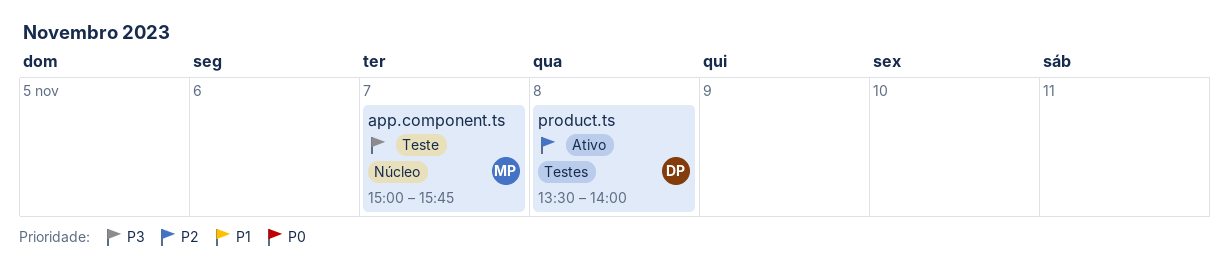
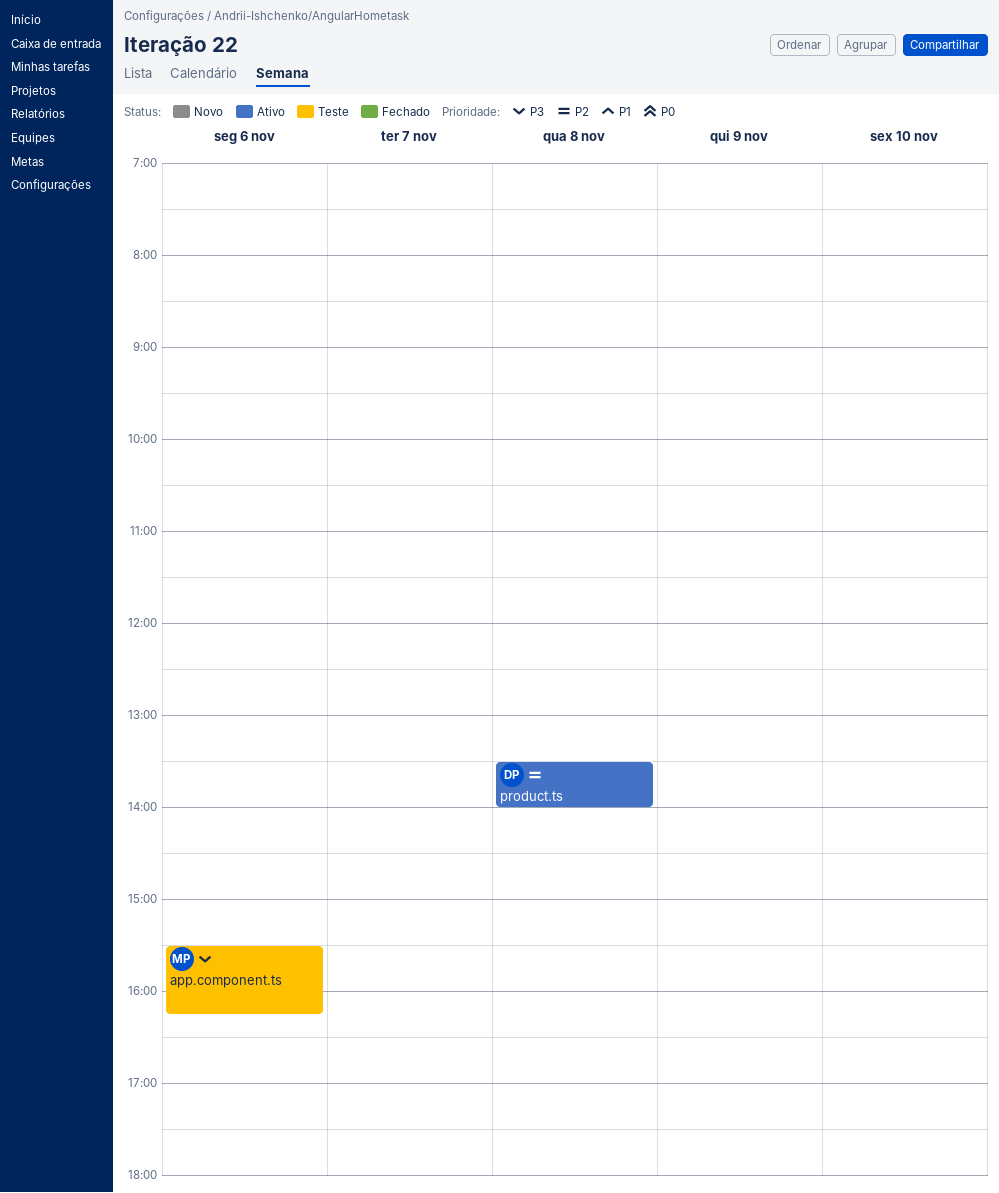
app.component.ts, day: Nov 7 -> Nov 6
app.component.ts, begins: 15:00 -> 15:30
app.component.ts, ends: 15:45 -> 16:15

